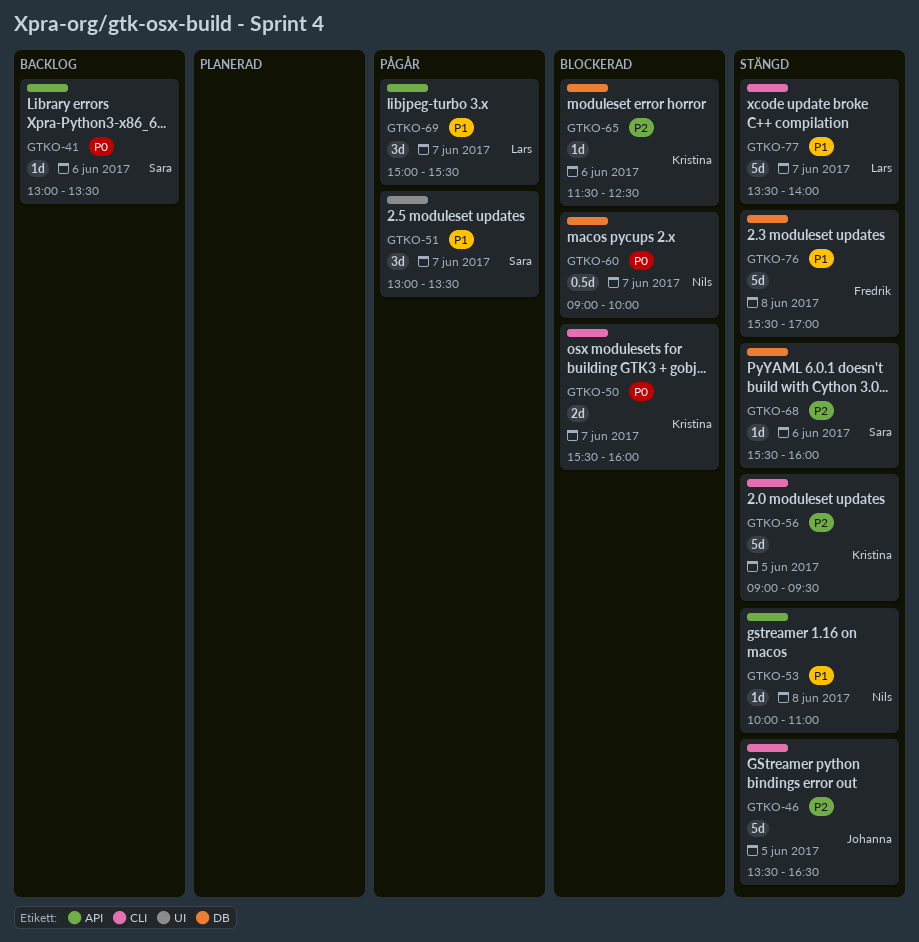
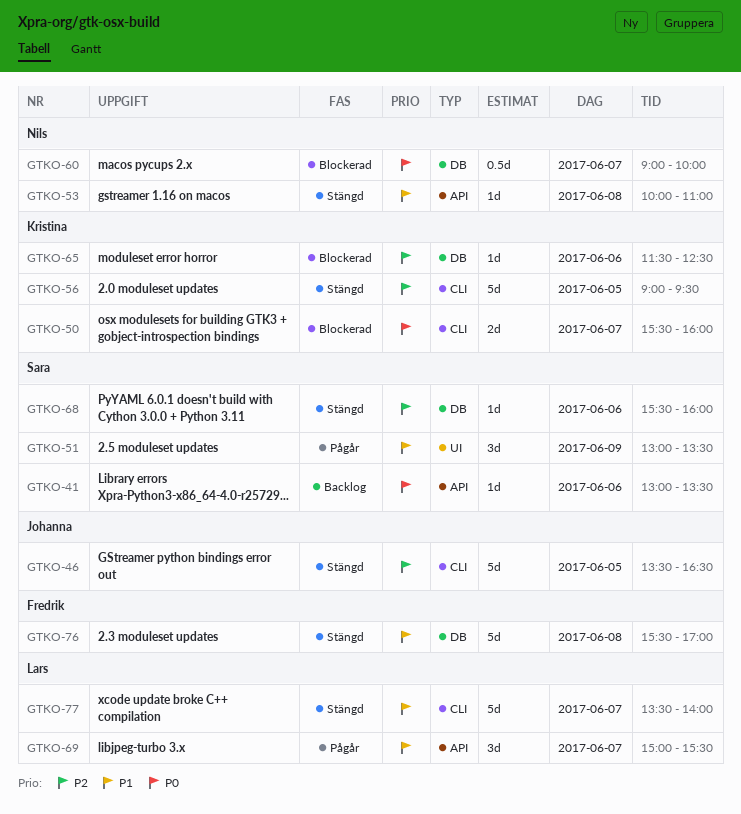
GTKO-51, day: Jun 7 -> Jun 9

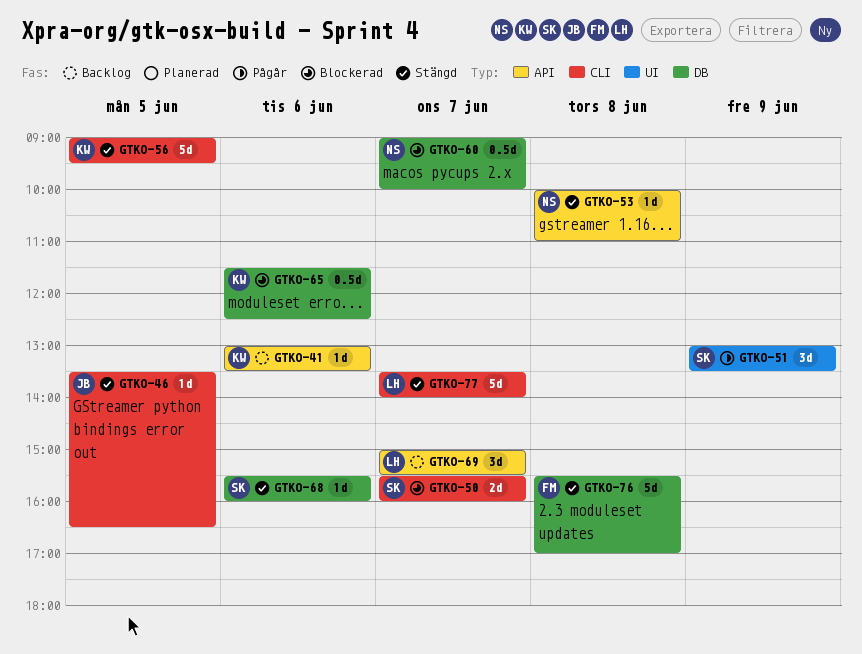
GTKO-41, owner: Sara -> Kristina
GTKO-46, estimate: 5d -> 1d
GTKO-50, owner: Kristina -> Sara
GTKO-65, estimate: 1d -> 0.5d
GTKO-69, status: Pågår -> Backlog

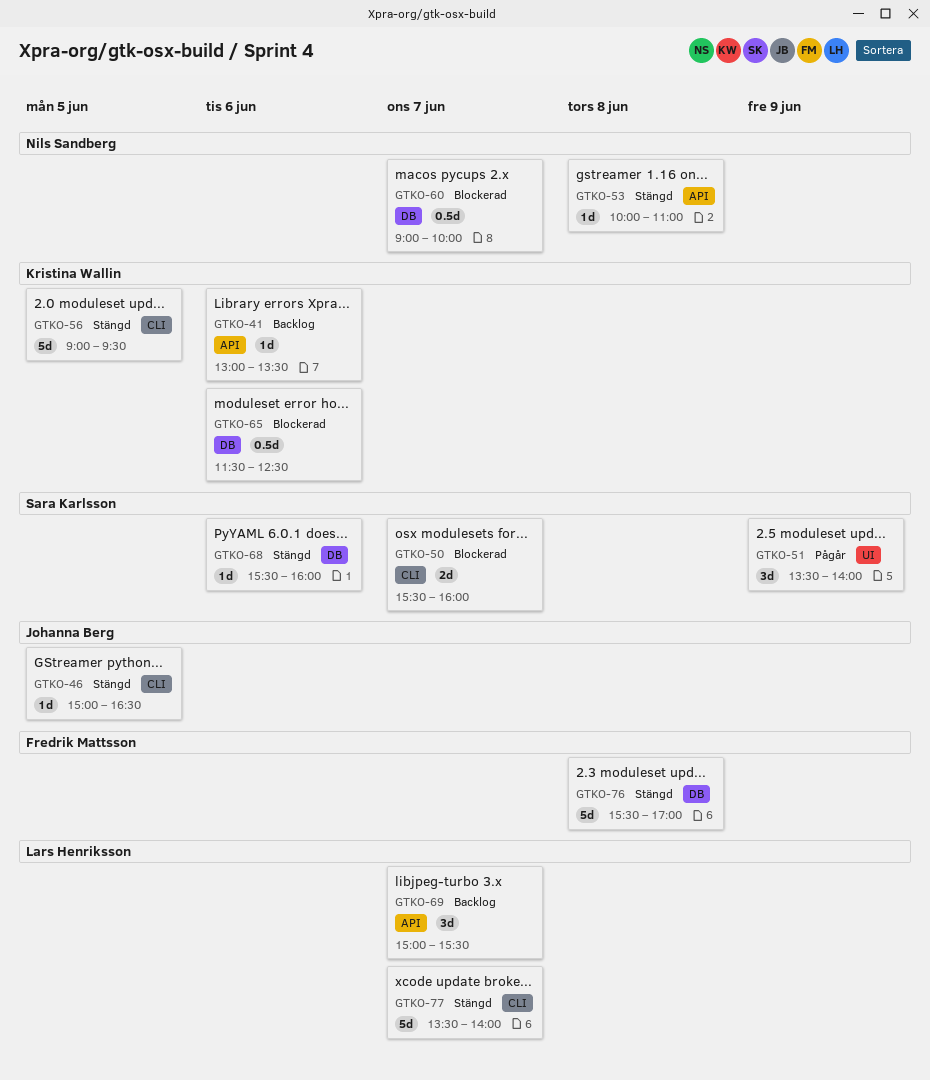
GTKO-46, begins: 13:30 -> 15:00
GTKO-51, begins: 13:00 -> 13:30
GTKO-51, ends: 13:30 -> 14:00

